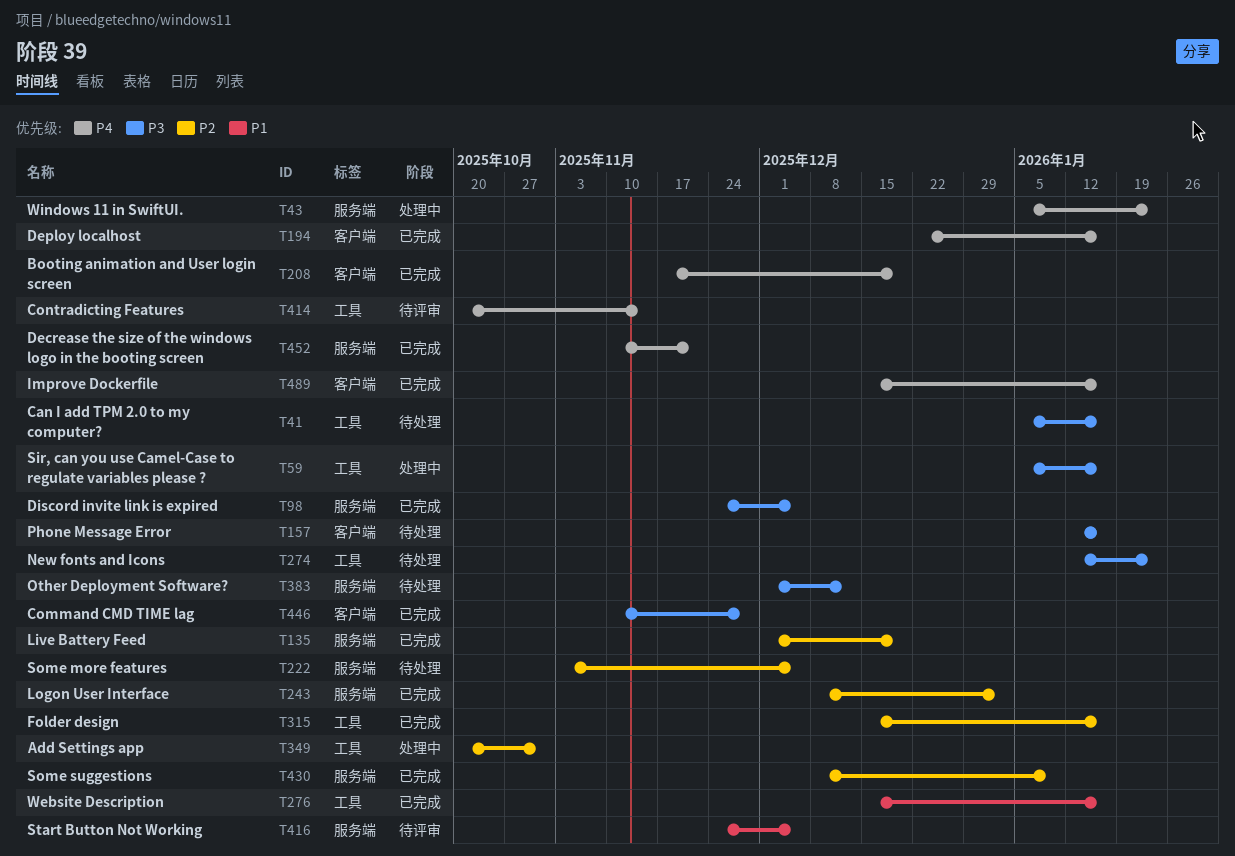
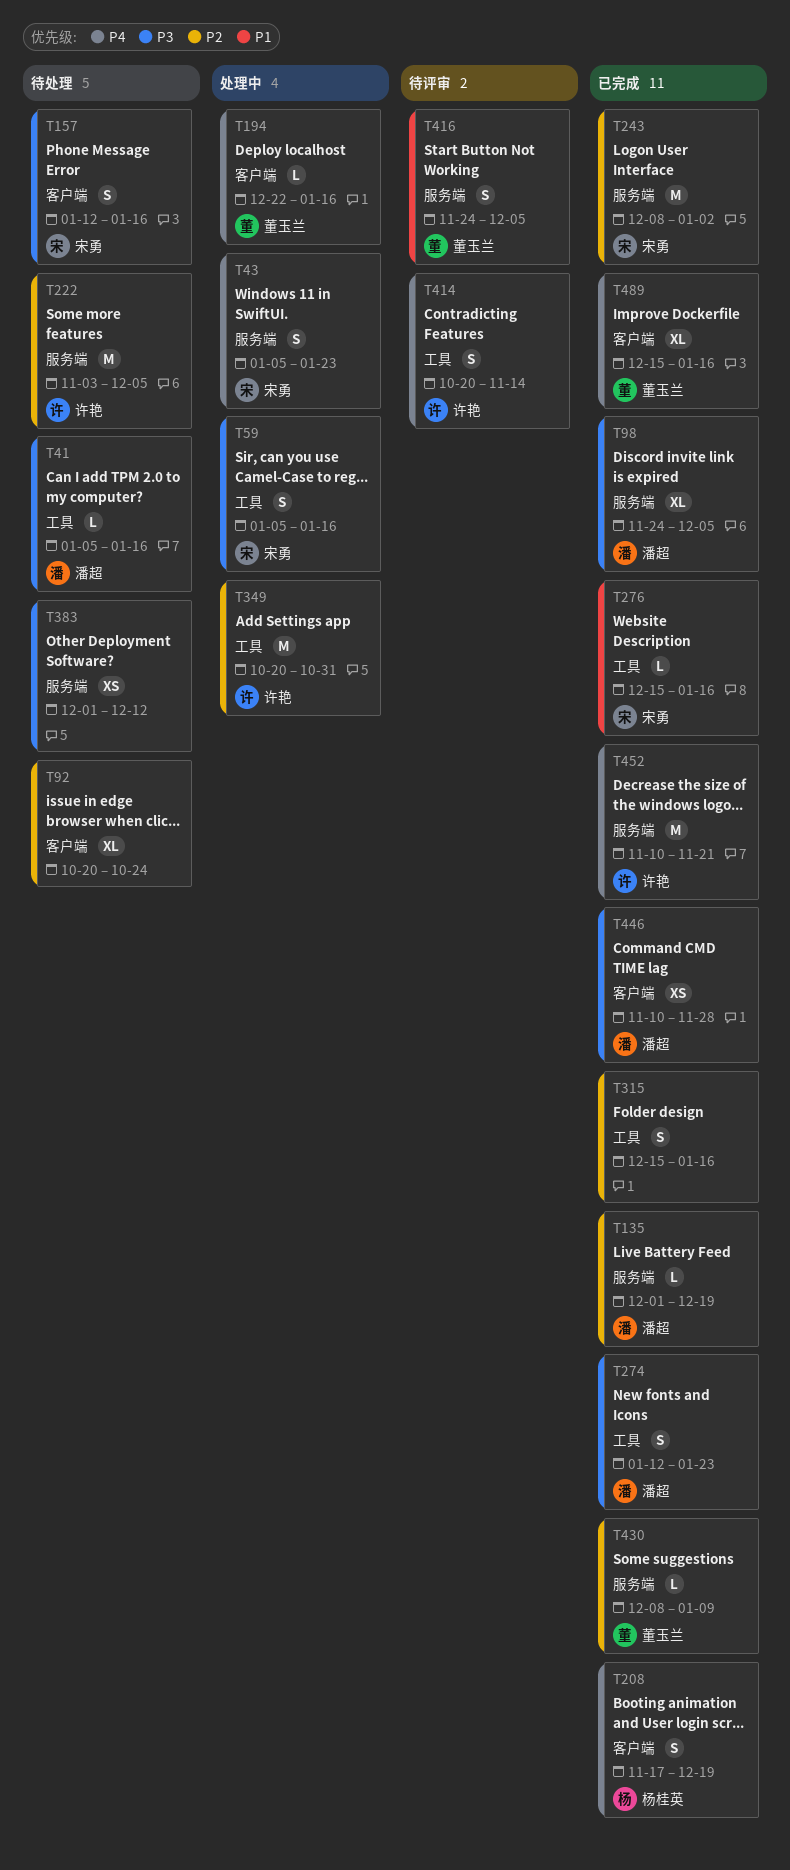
T92: none -> present
T194, status: 已完成 -> 处理中
T274, status: 待处理 -> 已完成

